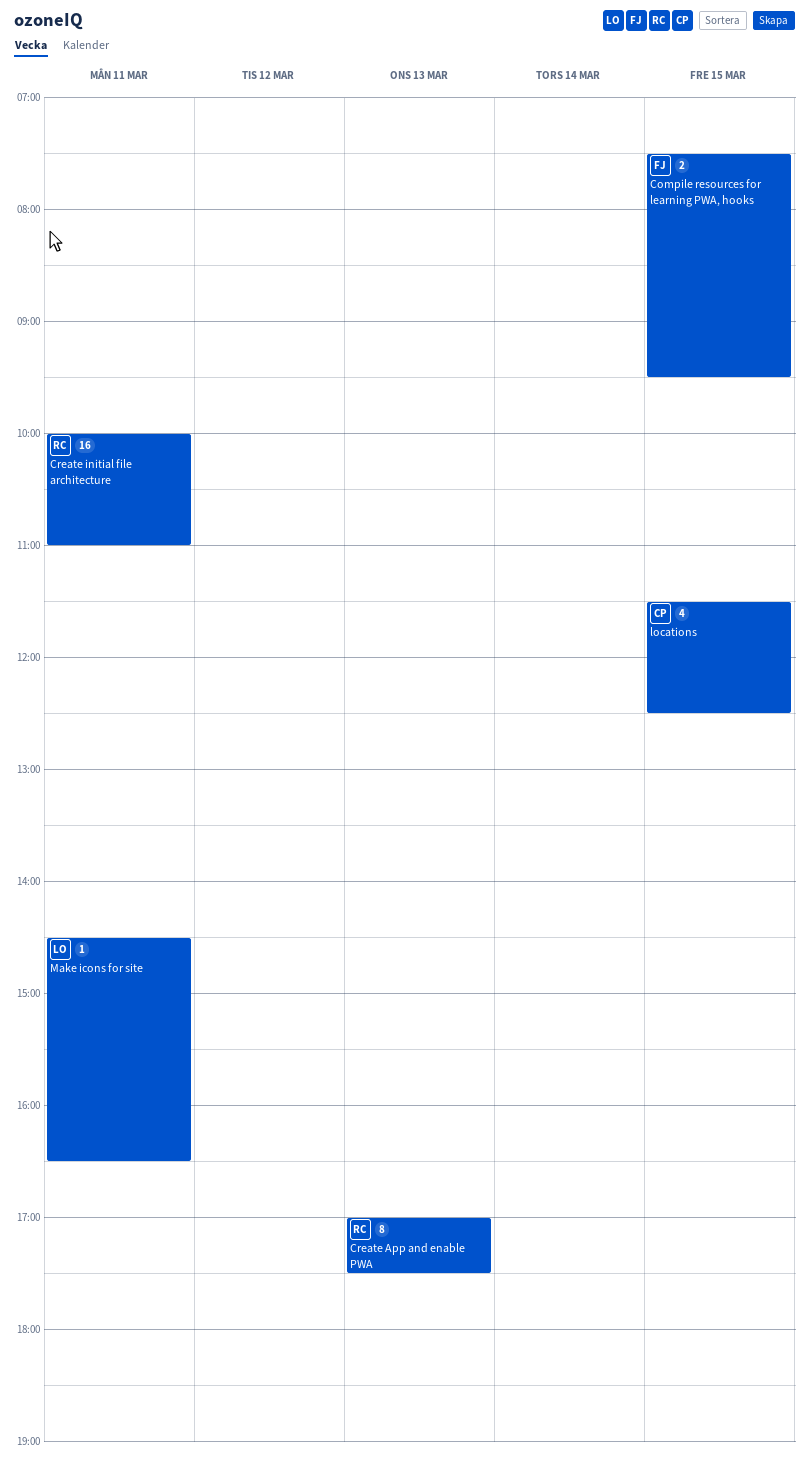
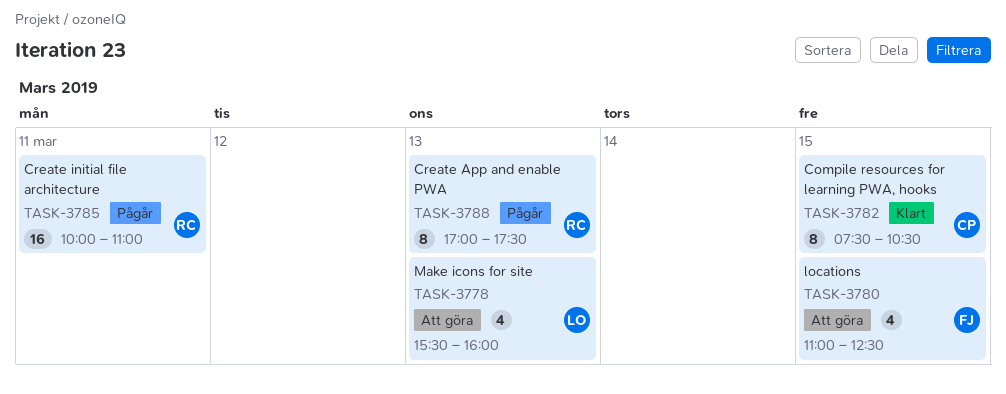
Compile resources for learning PWA, hooks, owner: FJ -> CP
Compile resources for learning PWA, hooks, estimate: 2 -> 8
Compile resources for learning PWA, hooks, ends: 09:30 -> 10:30
locations, owner: CP -> FJ
locations, begins: 11:30 -> 11:00
Make icons for site, estimate: 1 -> 4
Make icons for site, day: Mar 11 -> Mar 13
Make icons for site, begins: 14:30 -> 15:30
Make icons for site, ends: 16:30 -> 16:00

